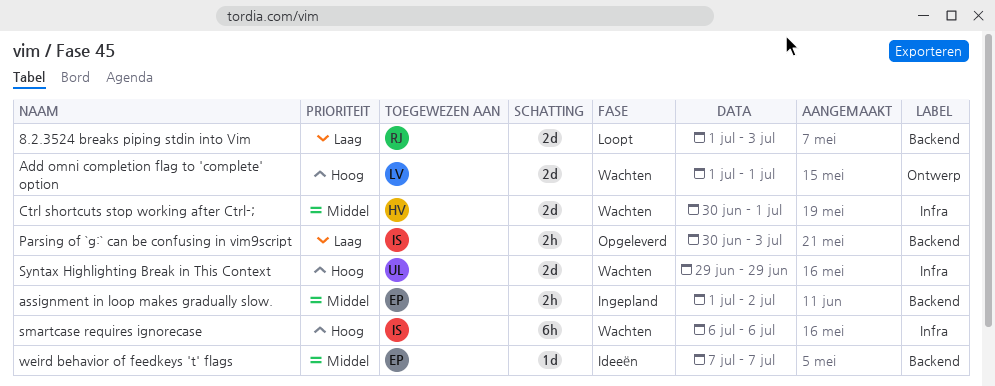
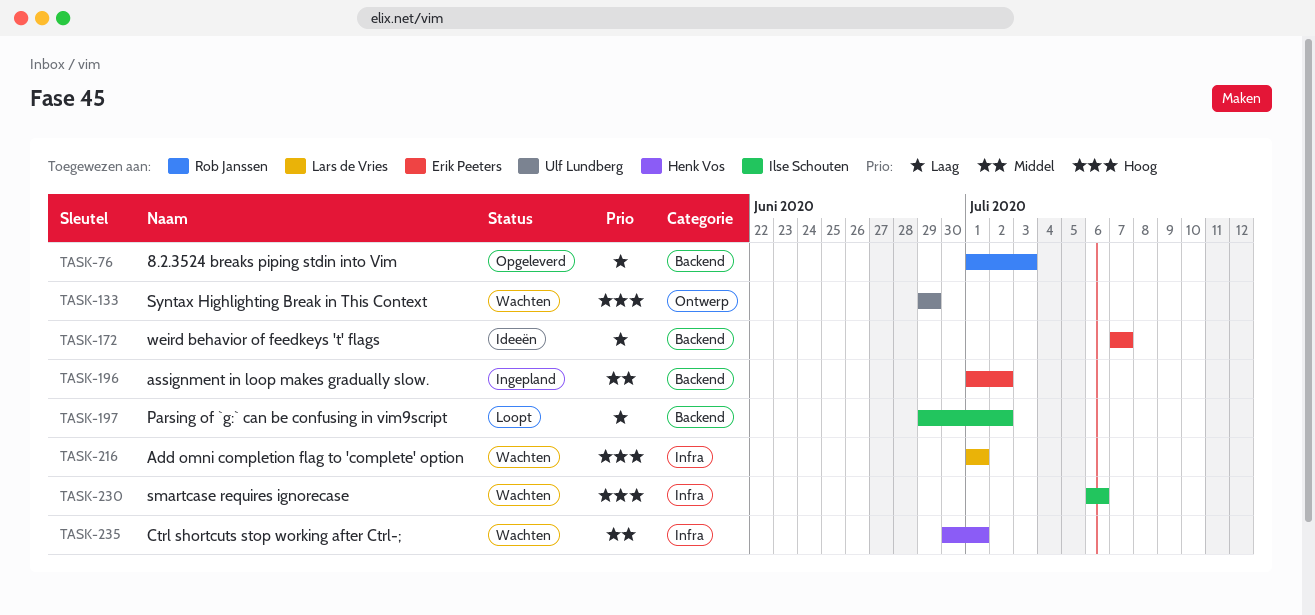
8.2.3524 breaks piping stdin into Vim, status: Loopt -> Opgeleverd
Add omni completion flag to 'complete' option, label: Ontwerp -> Infra
Parsing of `g:` can be confusing in vim9script, status: Opgeleverd -> Loopt
Parsing of `g:` can be confusing in vim9script, start: Jun 30 -> Jun 29
Parsing of `g:` can be confusing in vim9script, due: Jul 3 -> Jul 2
Syntax Highlighting Break in This Context, label: Infra -> Ontwerp
weird behavior of feedkeys 't' flags, priority: Middel -> Laag

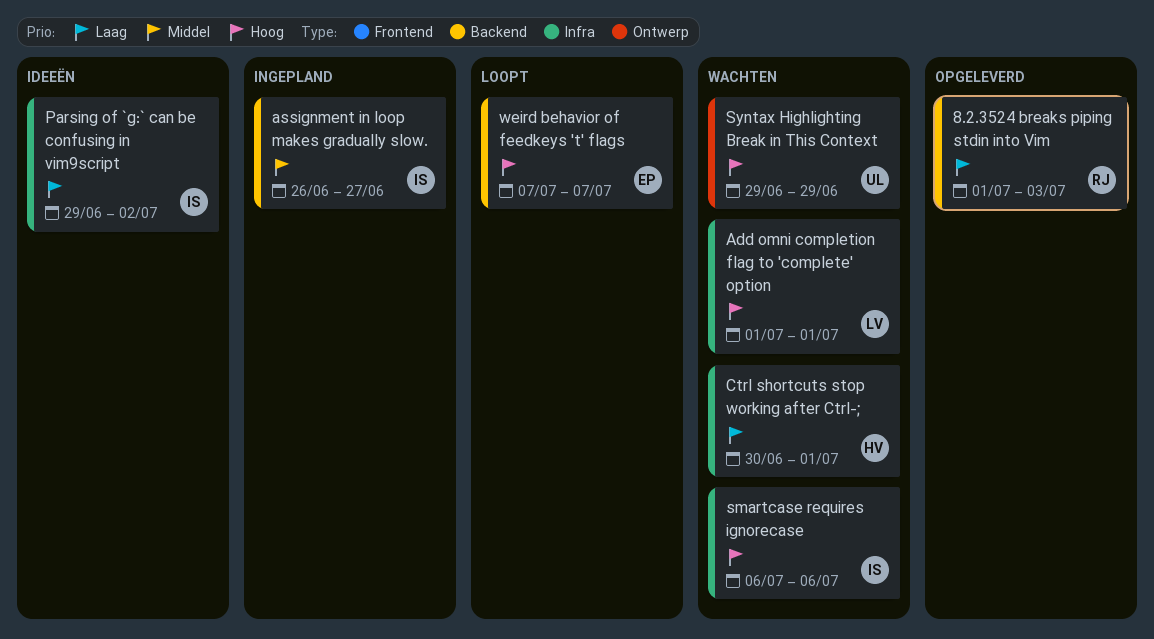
assignment in loop makes gradually slow., owner: Erik Peeters -> Ilse Schouten
assignment in loop makes gradually slow., start: Jul 1 -> Jun 26
assignment in loop makes gradually slow., due: Jul 2 -> Jun 27
Ctrl shortcuts stop working after Ctrl-;, priority: Middel -> Laag
Parsing of `g:` can be confusing in vim9script, status: Loopt -> Ideeën
Parsing of `g:` can be confusing in vim9script, label: Backend -> Infra
weird behavior of feedkeys 't' flags, status: Ideeën -> Loopt
weird behavior of feedkeys 't' flags, priority: Laag -> Hoog

